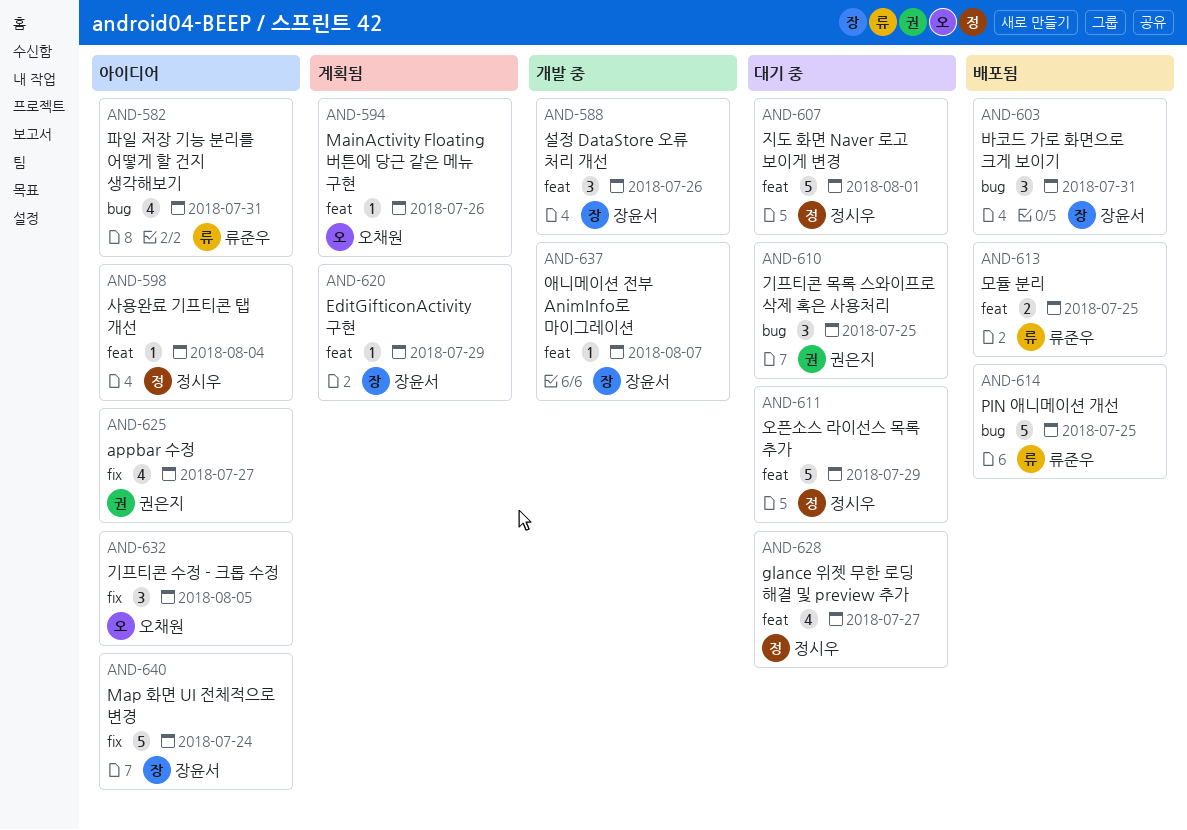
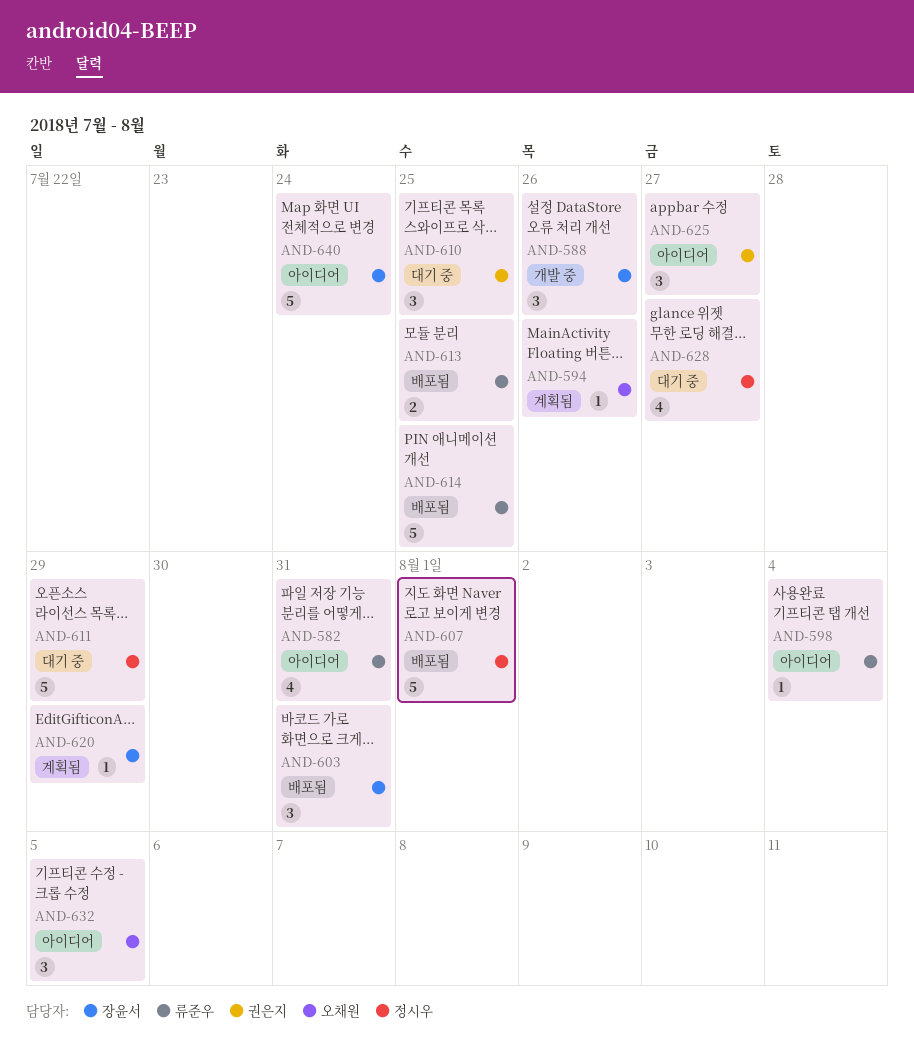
AND-598, owner: 정시우 -> 류준우
AND-607, status: 대기 중 -> 배포됨
AND-625, estimate: 4 -> 3
AND-637: present -> none

